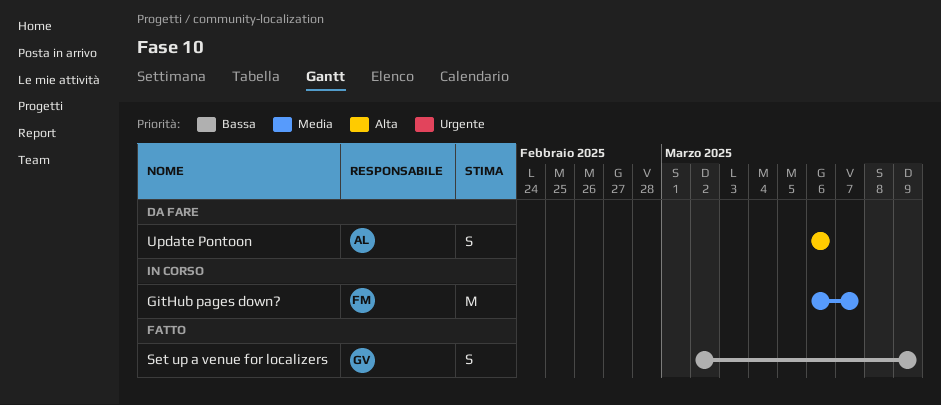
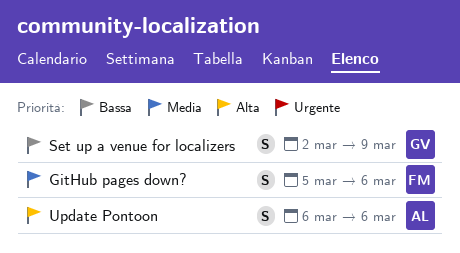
GitHub pages down?, estimate: M -> S
GitHub pages down?, start: Mar 6 -> Mar 5
GitHub pages down?, due: Mar 7 -> Mar 6

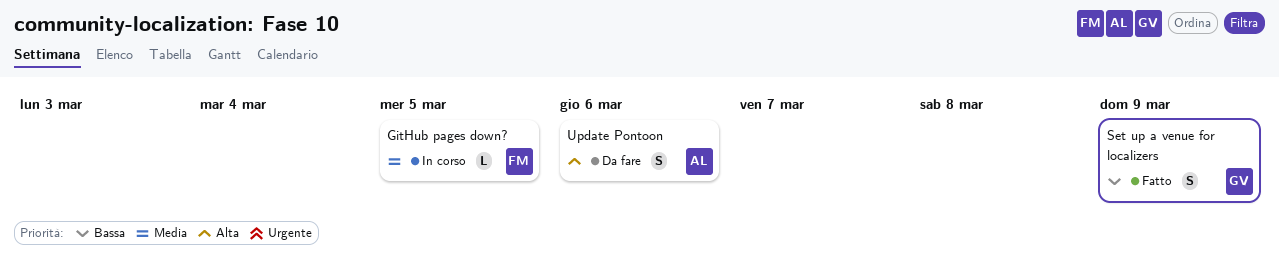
GitHub pages down?, estimate: S -> L
GitHub pages down?, due: Mar 6 -> Mar 5

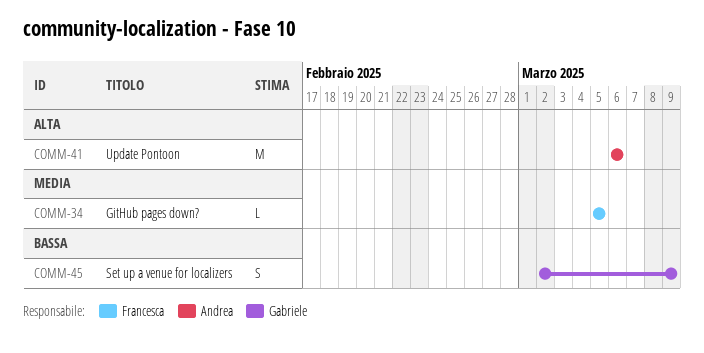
Update Pontoon, estimate: S -> M

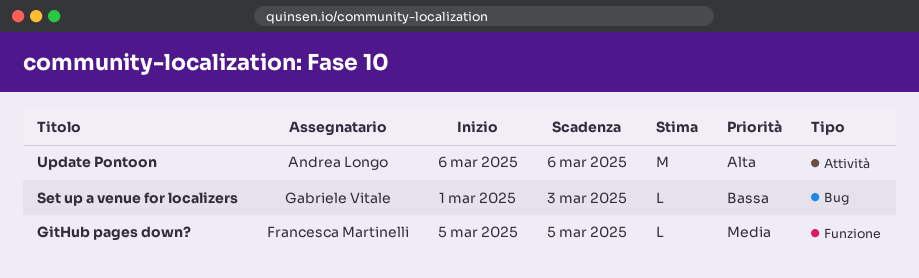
Set up a venue for localizers, estimate: S -> L
Set up a venue for localizers, start: Mar 2 -> Mar 1
Set up a venue for localizers, due: Mar 9 -> Mar 3

